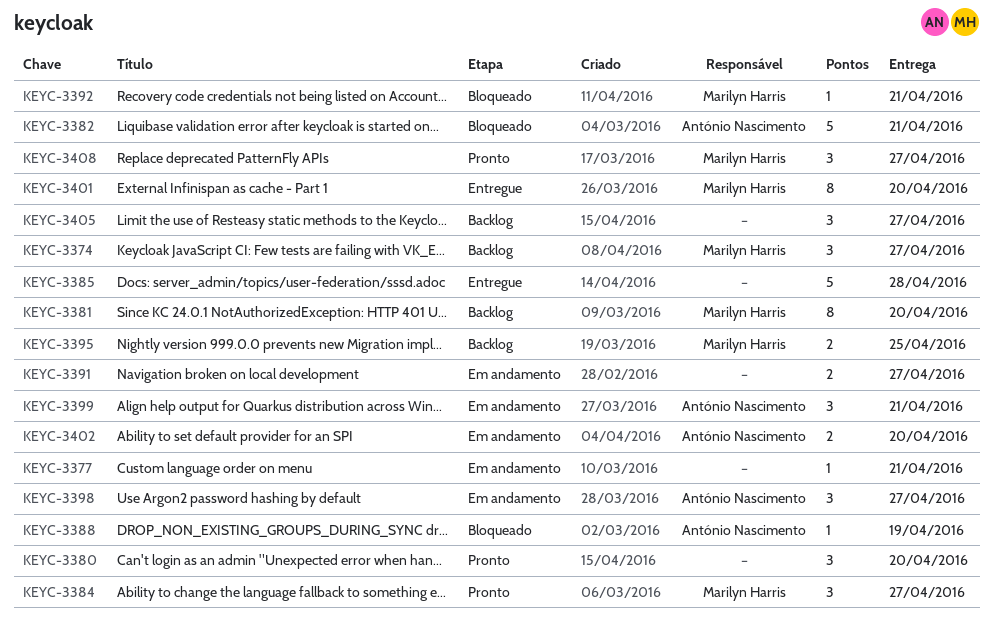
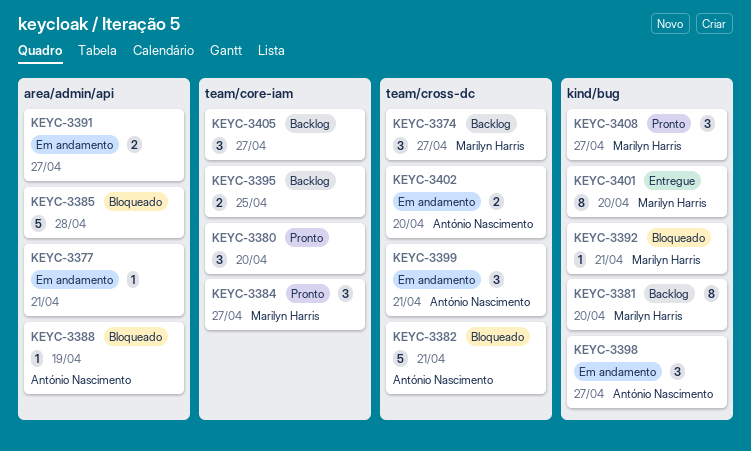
KEYC-3385, status: Entregue -> Bloqueado
KEYC-3395, owner: Marilyn Harris -> none

